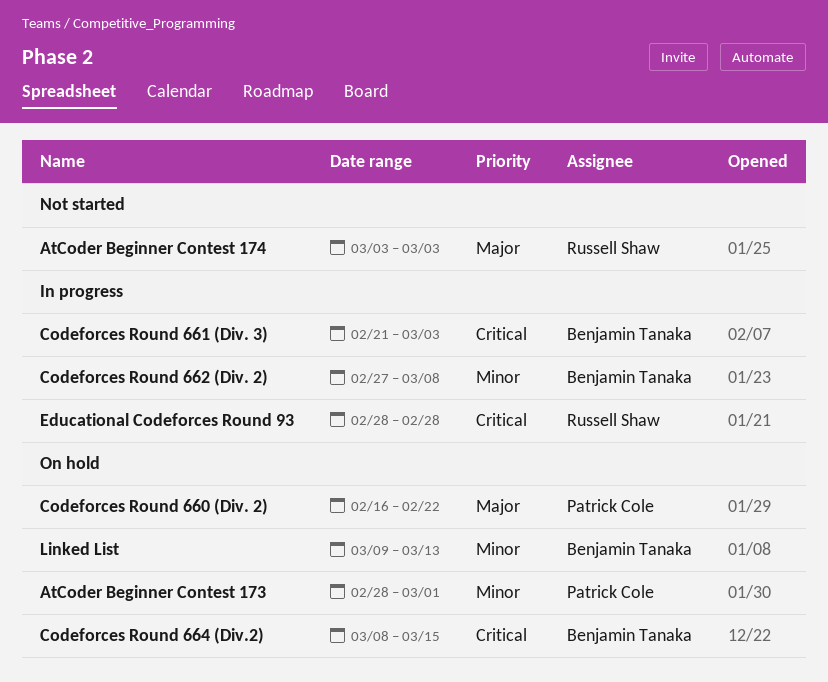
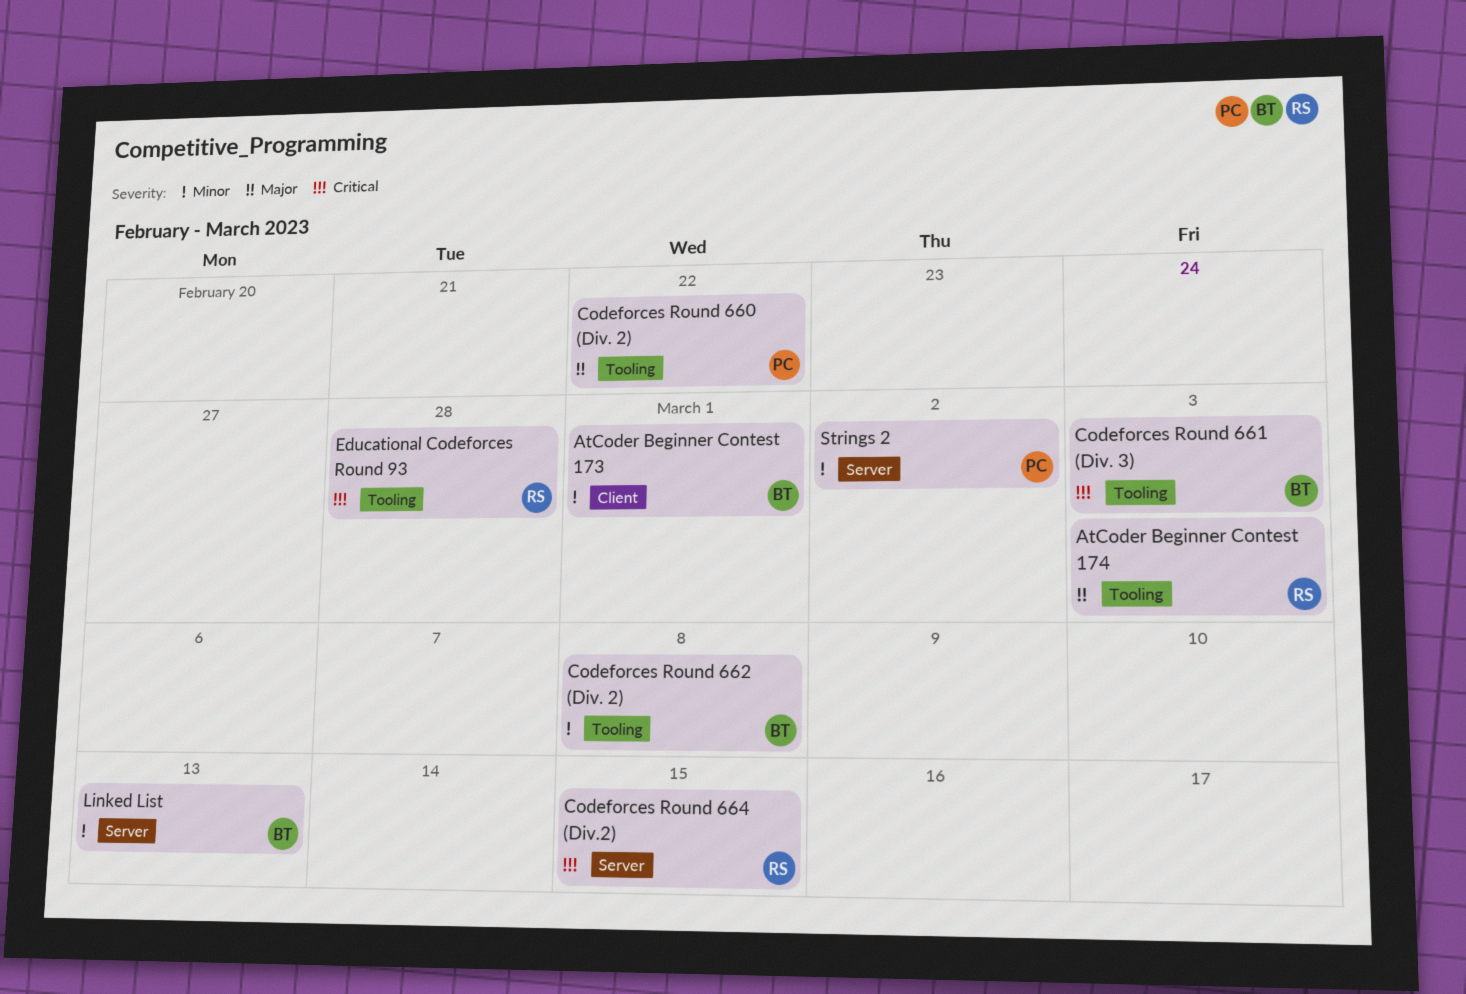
AtCoder Beginner Contest 173, owner: Patrick Cole -> Benjamin Tanaka
Codeforces Round 664 (Div.2), owner: Benjamin Tanaka -> Russell Shaw
Strings 2: none -> present

